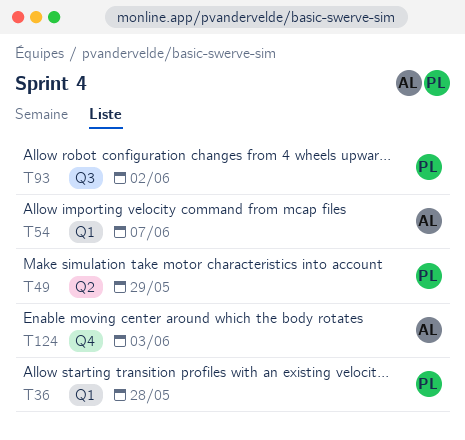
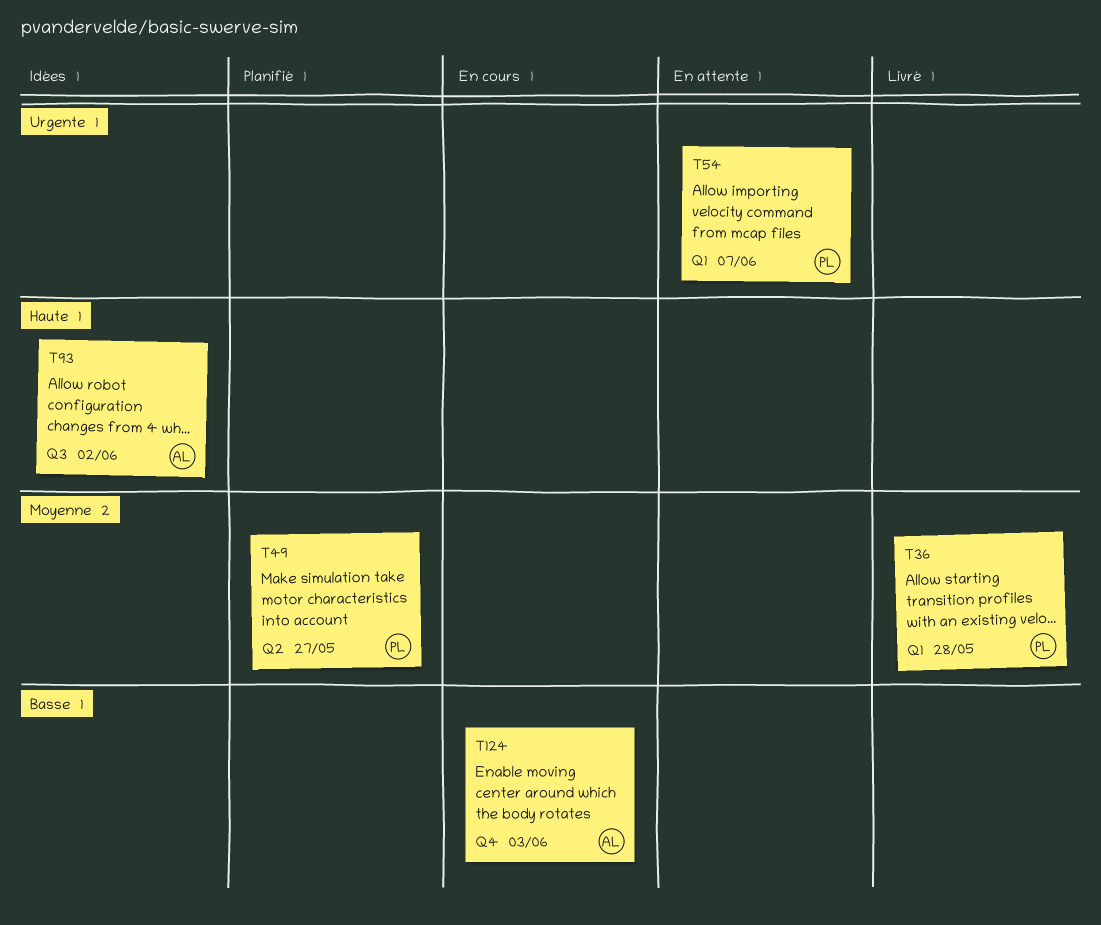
T49, due: May 29 -> May 27
T54, owner: AL -> PL
T93, owner: PL -> AL

